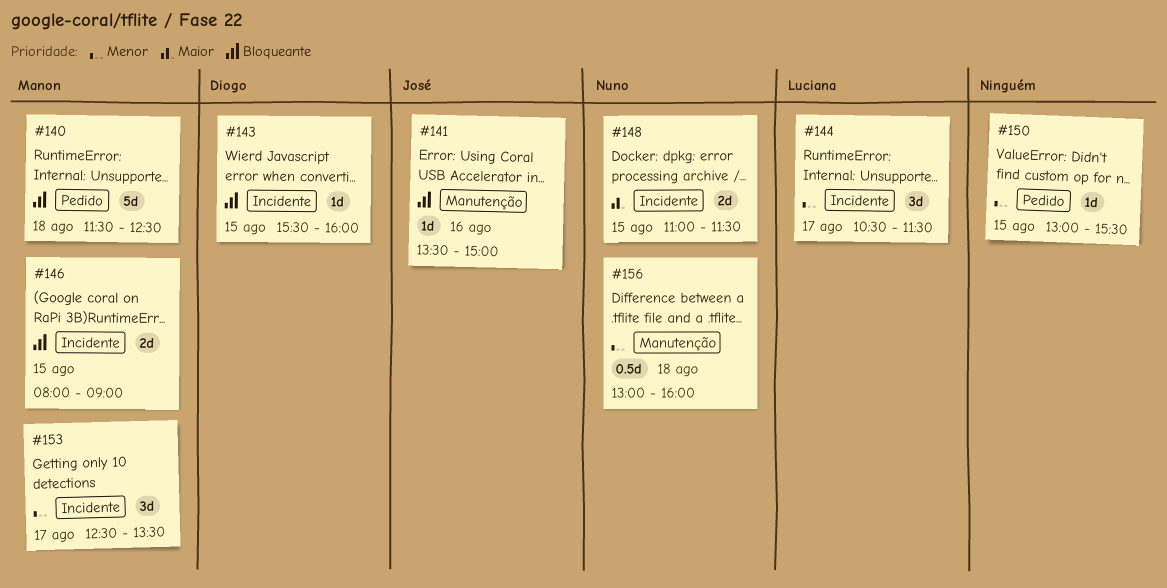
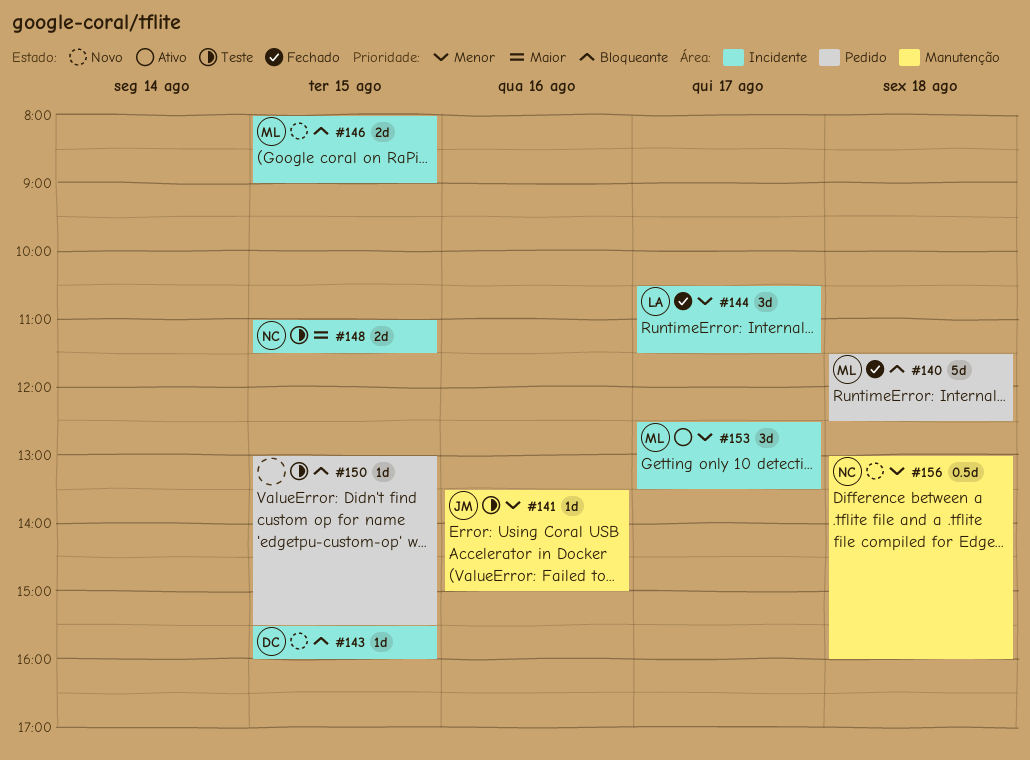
#141, priority: Bloqueante -> Menor
#150, priority: Menor -> Bloqueante

